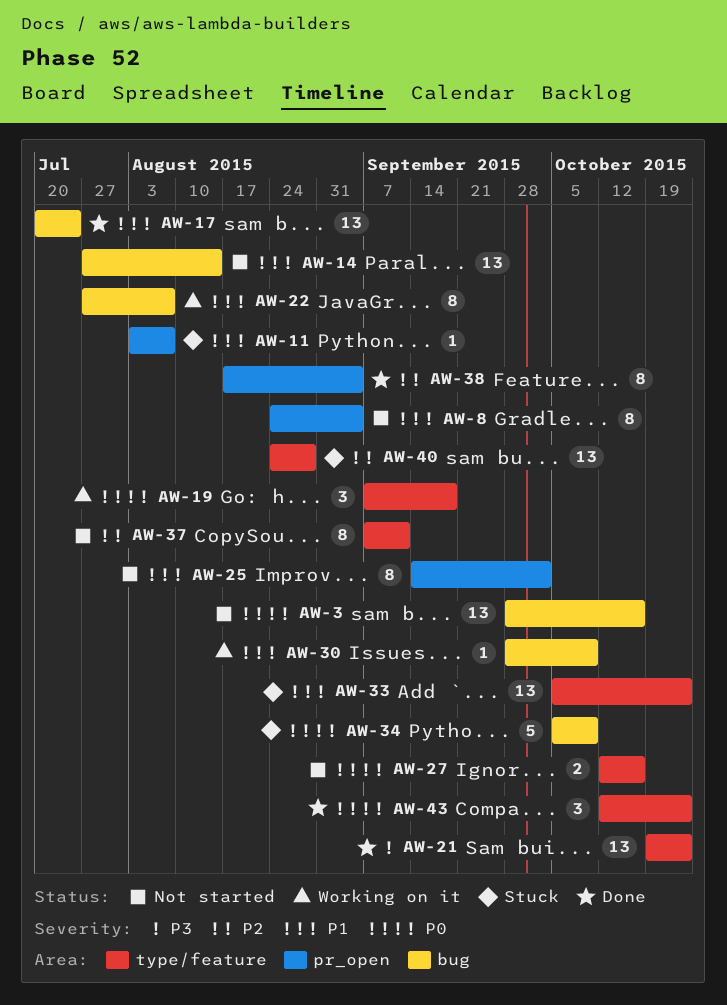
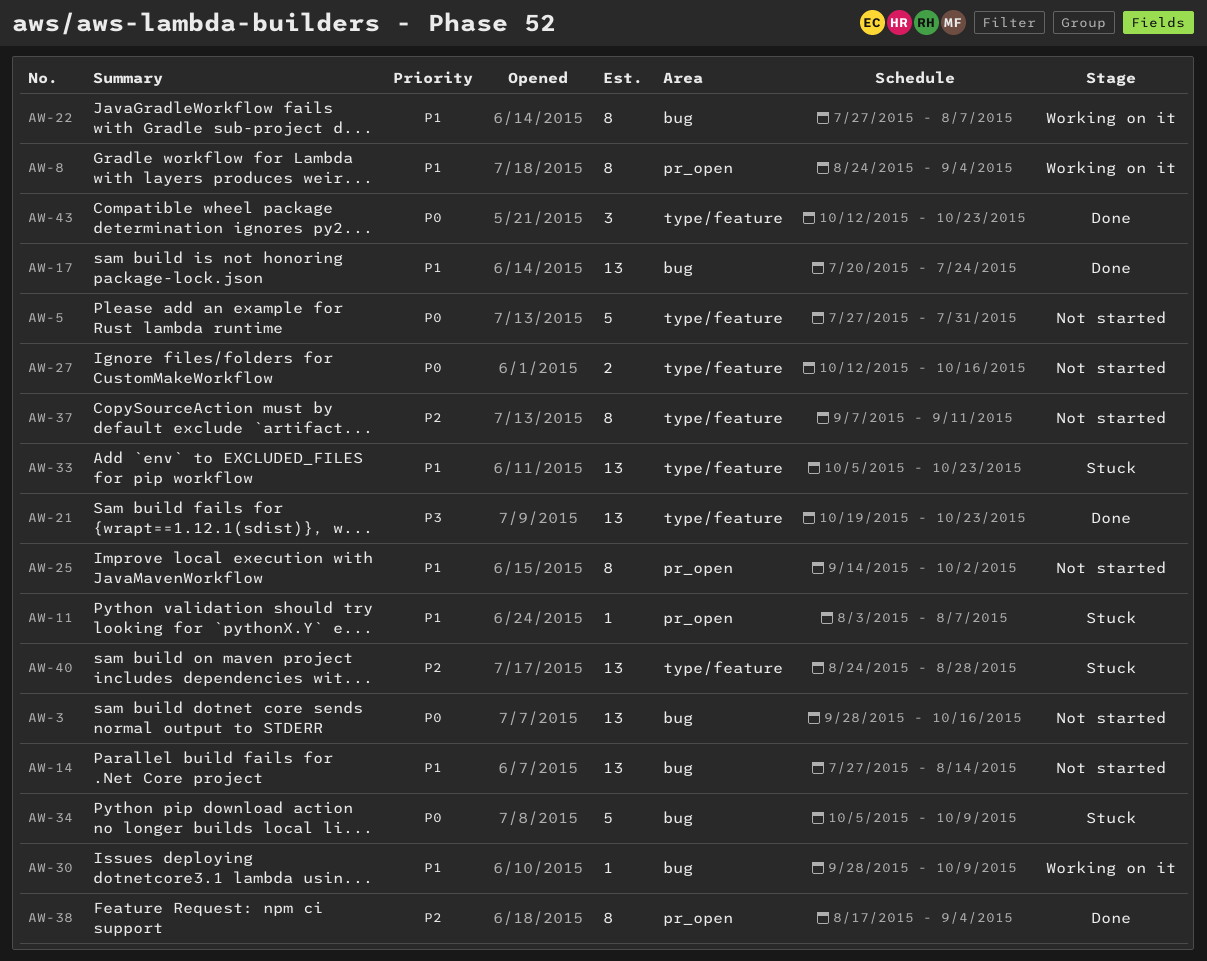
AW-5: none -> present
AW-8, status: Not started -> Working on it
AW-19: present -> none

